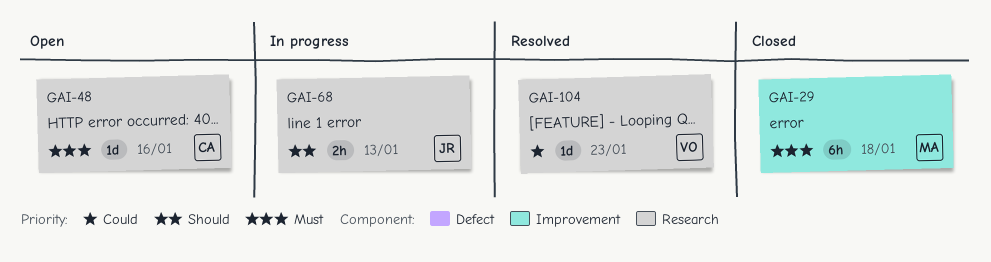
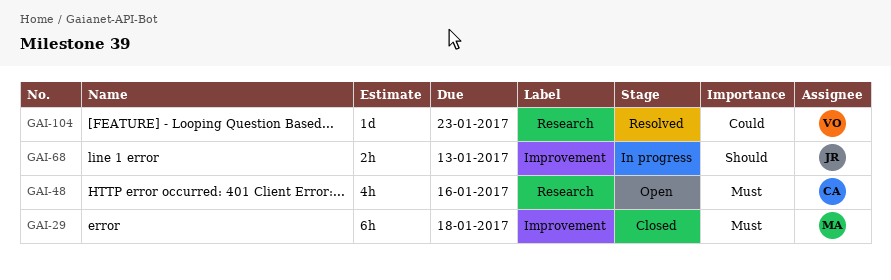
GAI-48, estimate: 1d -> 4h
GAI-68, label: Research -> Improvement

